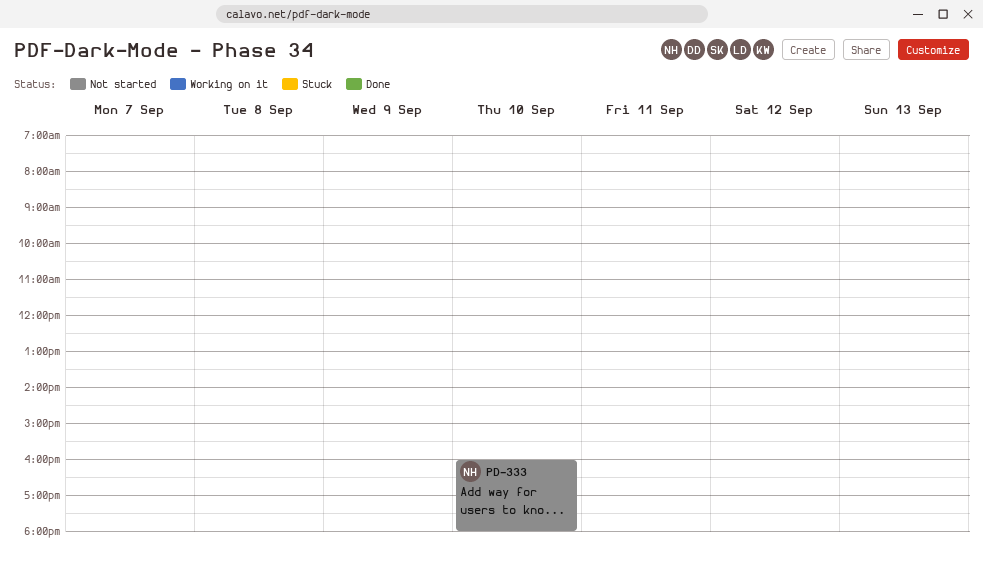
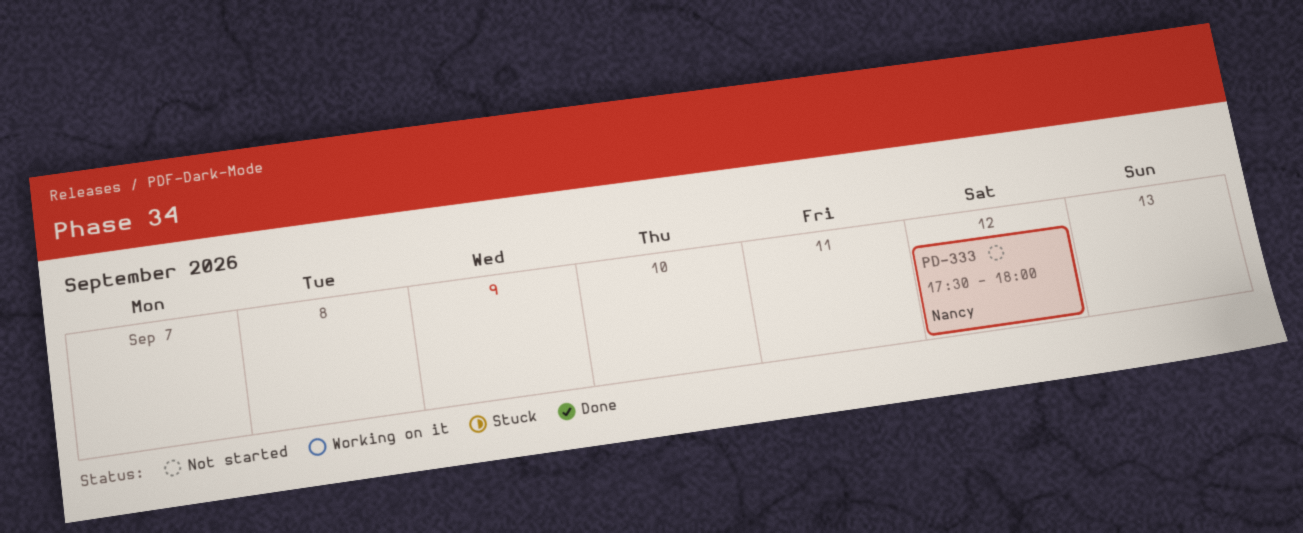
PD-333, day: Sep 10 -> Sep 12
PD-333, begins: 16:00 -> 17:30

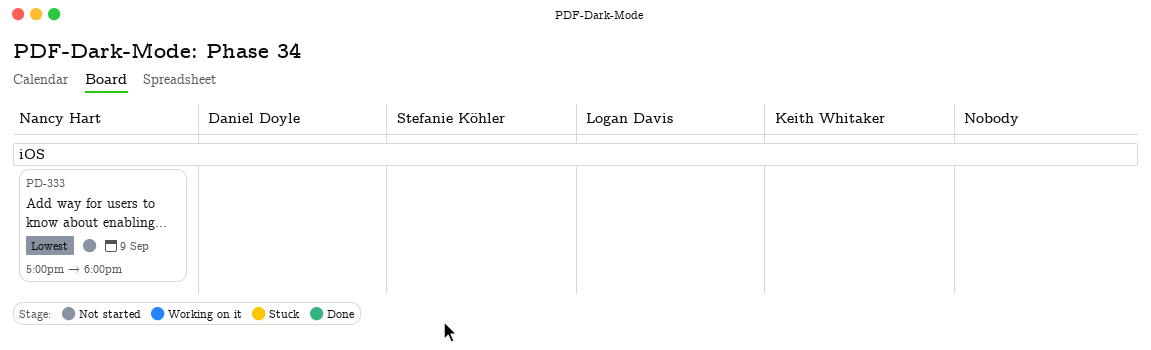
PD-333, day: Sep 12 -> Sep 9
PD-333, begins: 17:30 -> 17:00

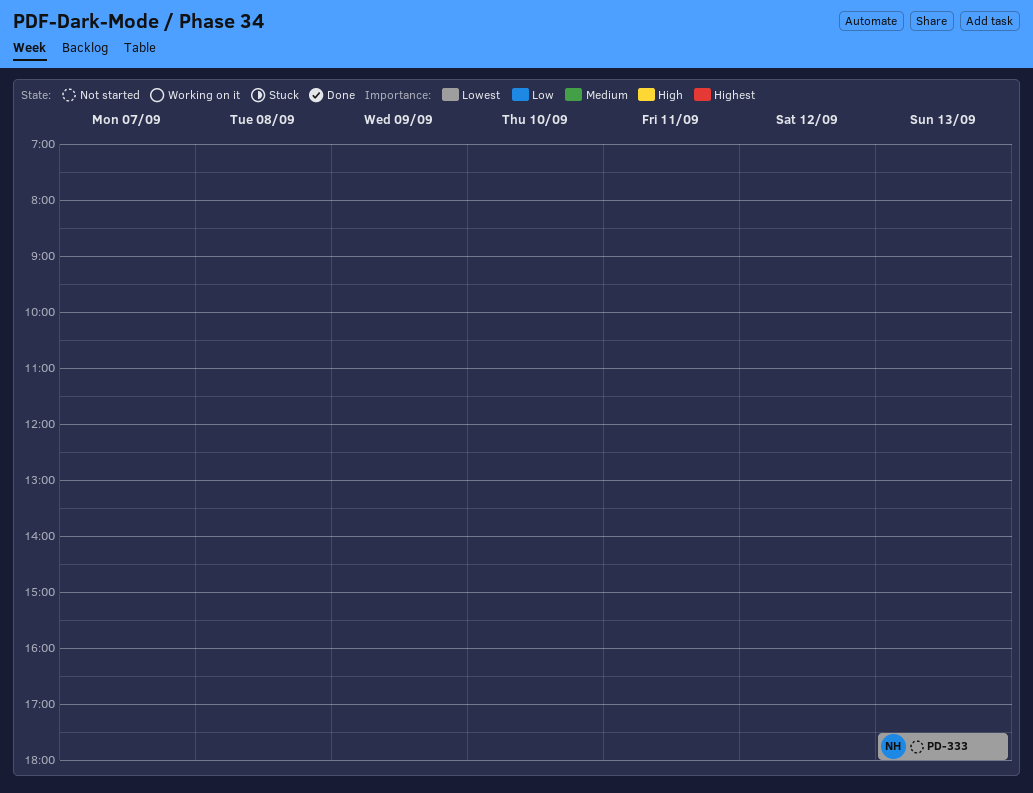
PD-333, day: Sep 9 -> Sep 13
PD-333, begins: 17:00 -> 17:30

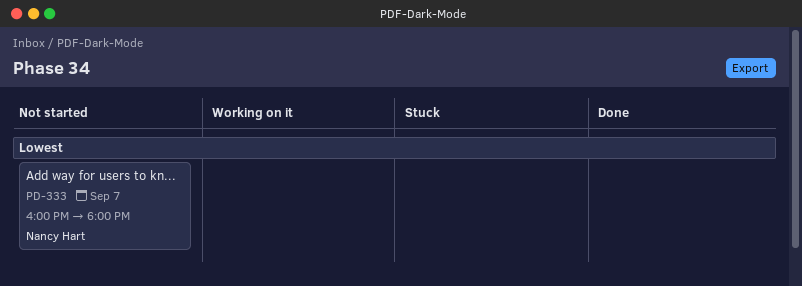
PD-333, day: Sep 13 -> Sep 7
PD-333, begins: 17:30 -> 16:00

